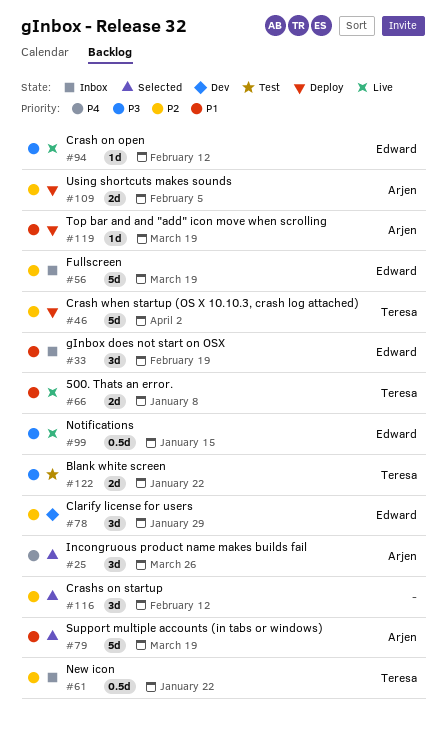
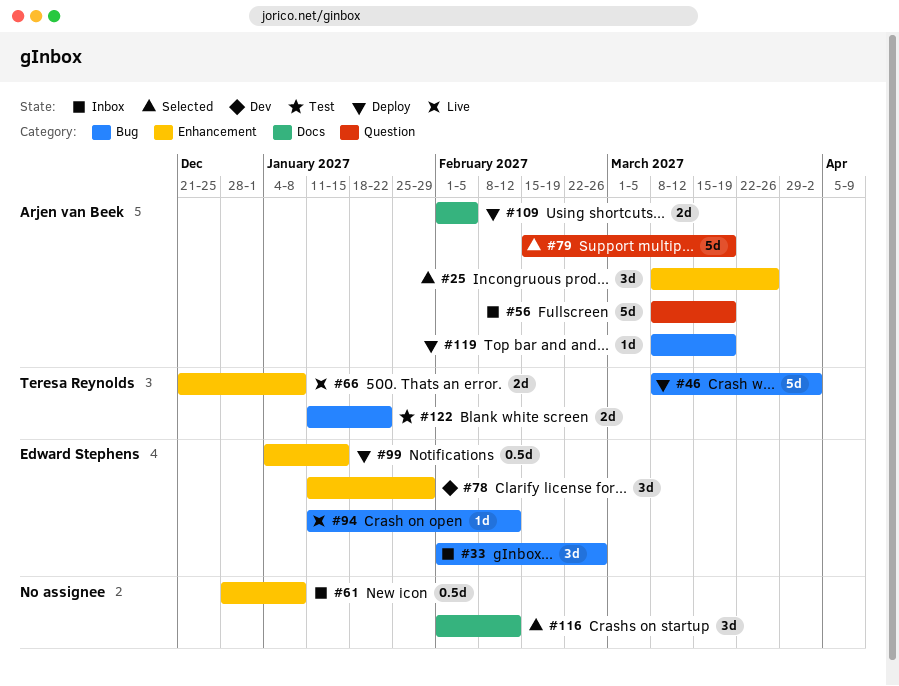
#33, due: Feb 19 -> Feb 26
#56, owner: Edward Stephens -> Arjen van Beek
#61, owner: Teresa Reynolds -> none
#61, due: Jan 22 -> Jan 8
#99, status: Live -> Deploy

